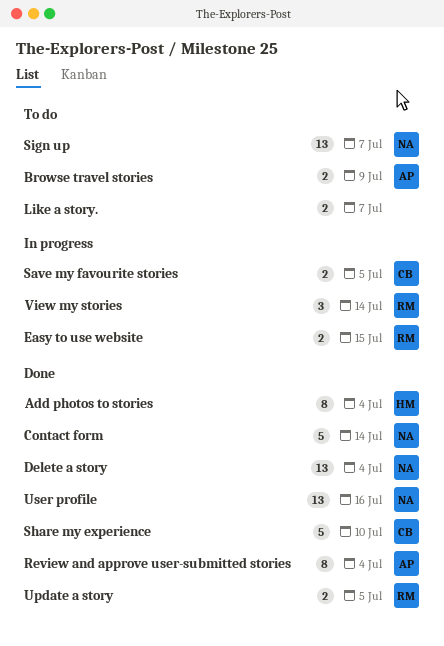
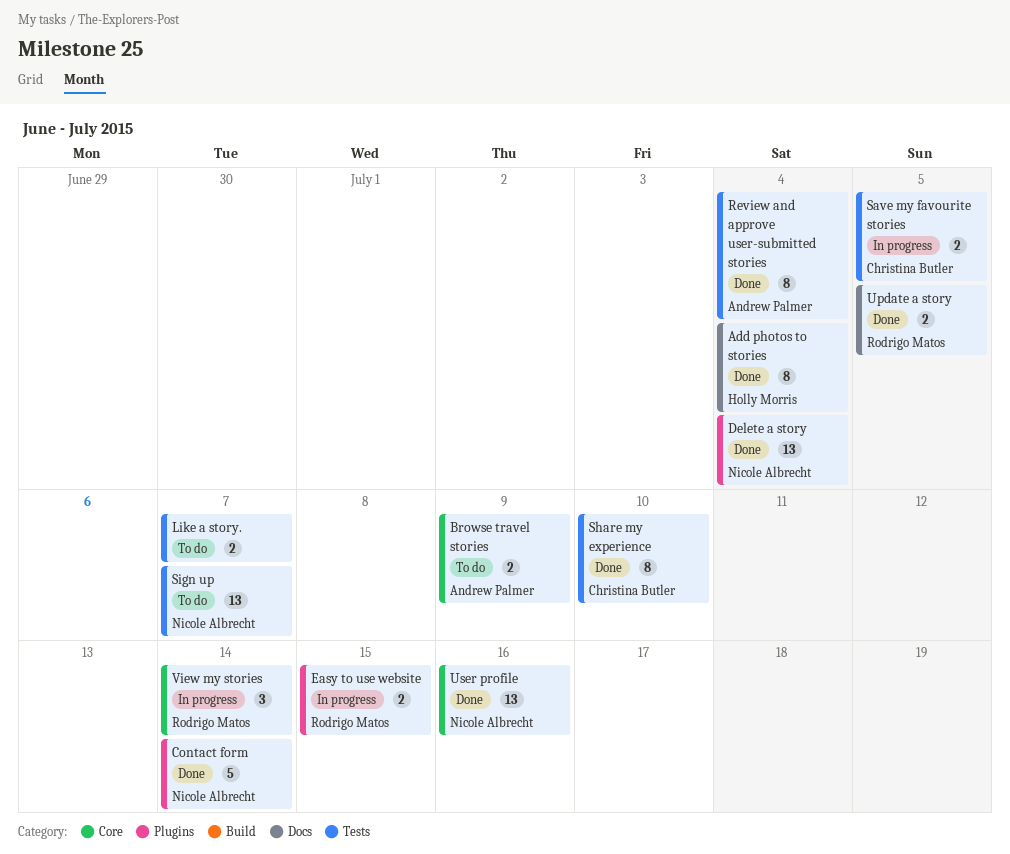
Share my experience, estimate: 5 -> 8

